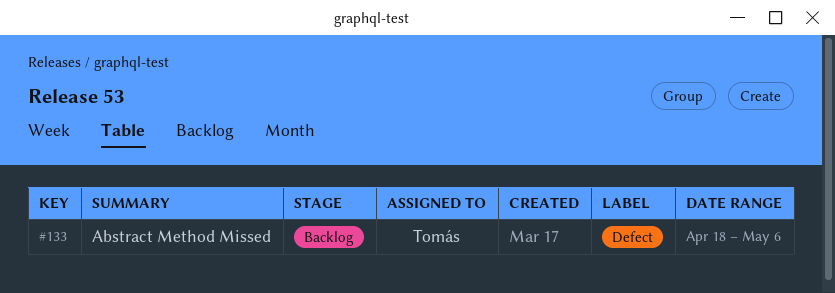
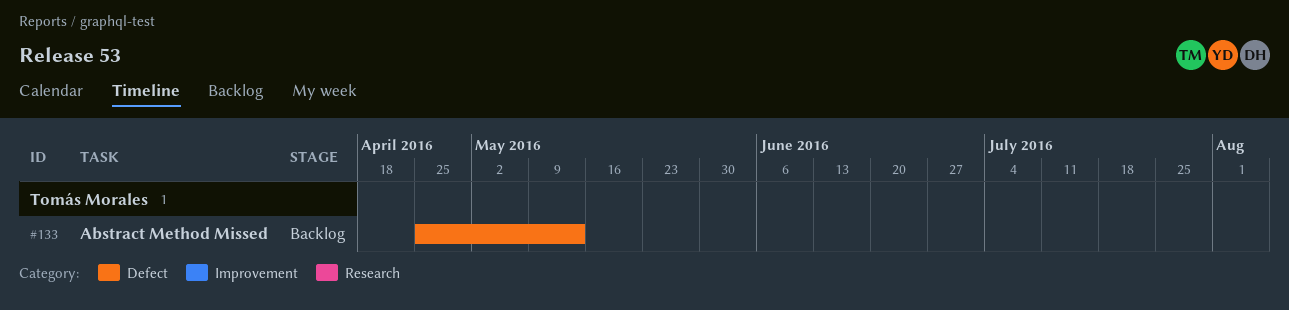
#133, start: Apr 18 -> Apr 25
#133, due: May 6 -> May 13

